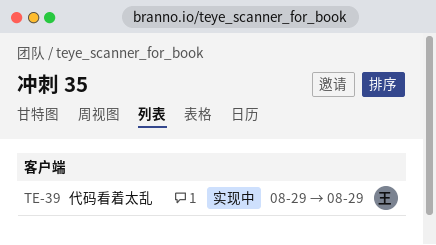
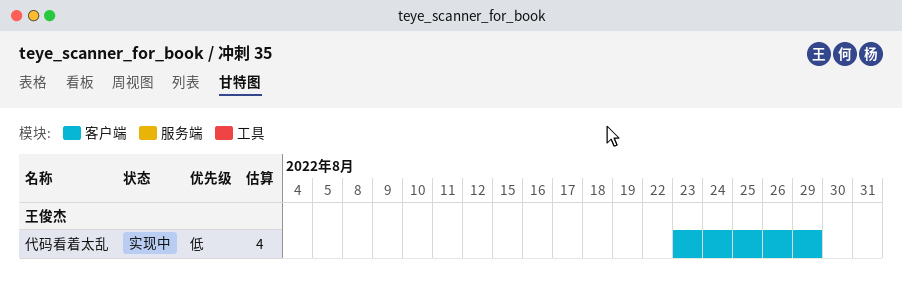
代码看着太乱, start: Aug 29 -> Aug 23

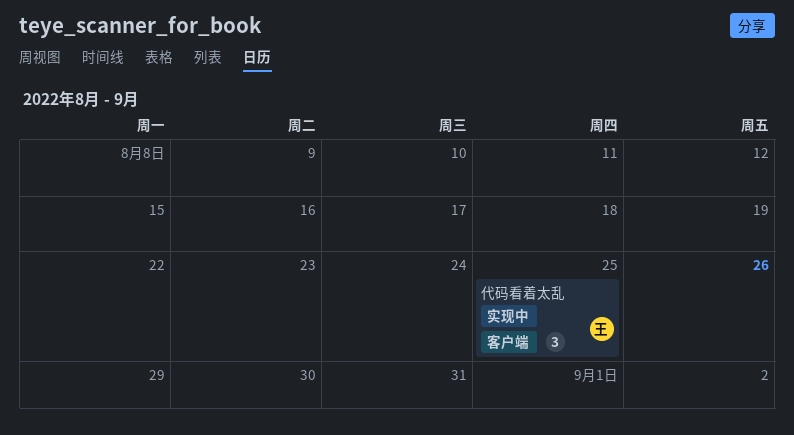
代码看着太乱, estimate: 4 -> 3
代码看着太乱, due: Aug 29 -> Aug 25

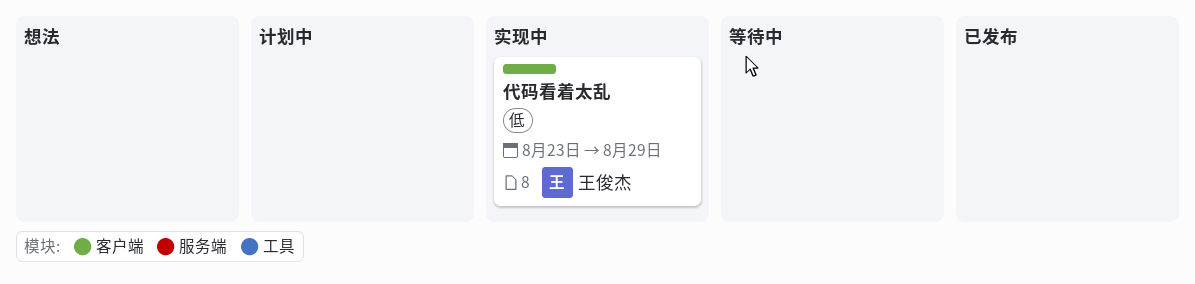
代码看着太乱, due: Aug 25 -> Aug 29

